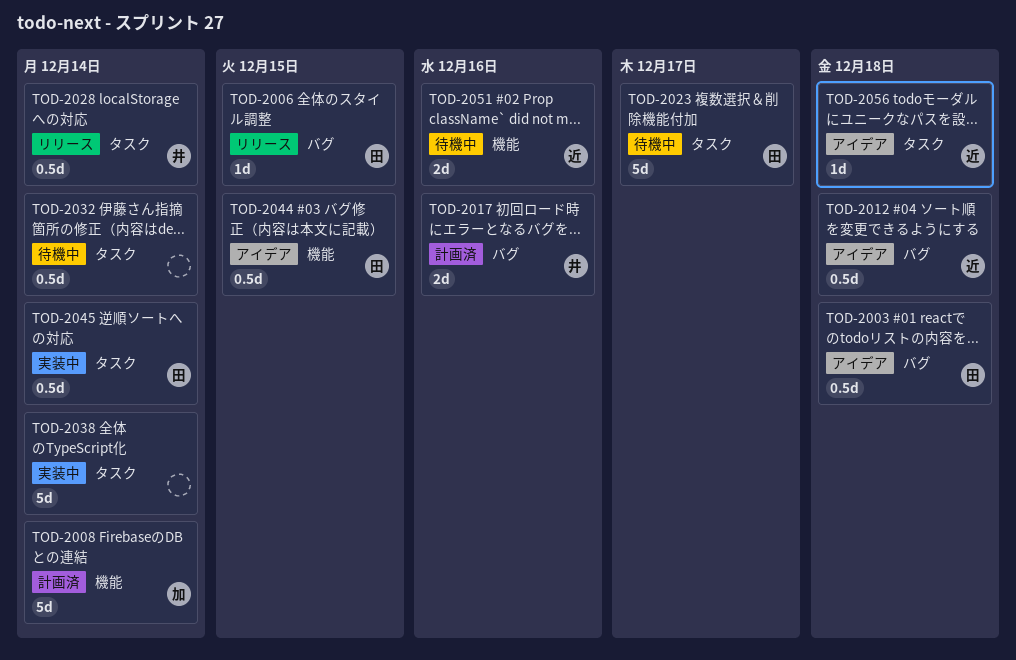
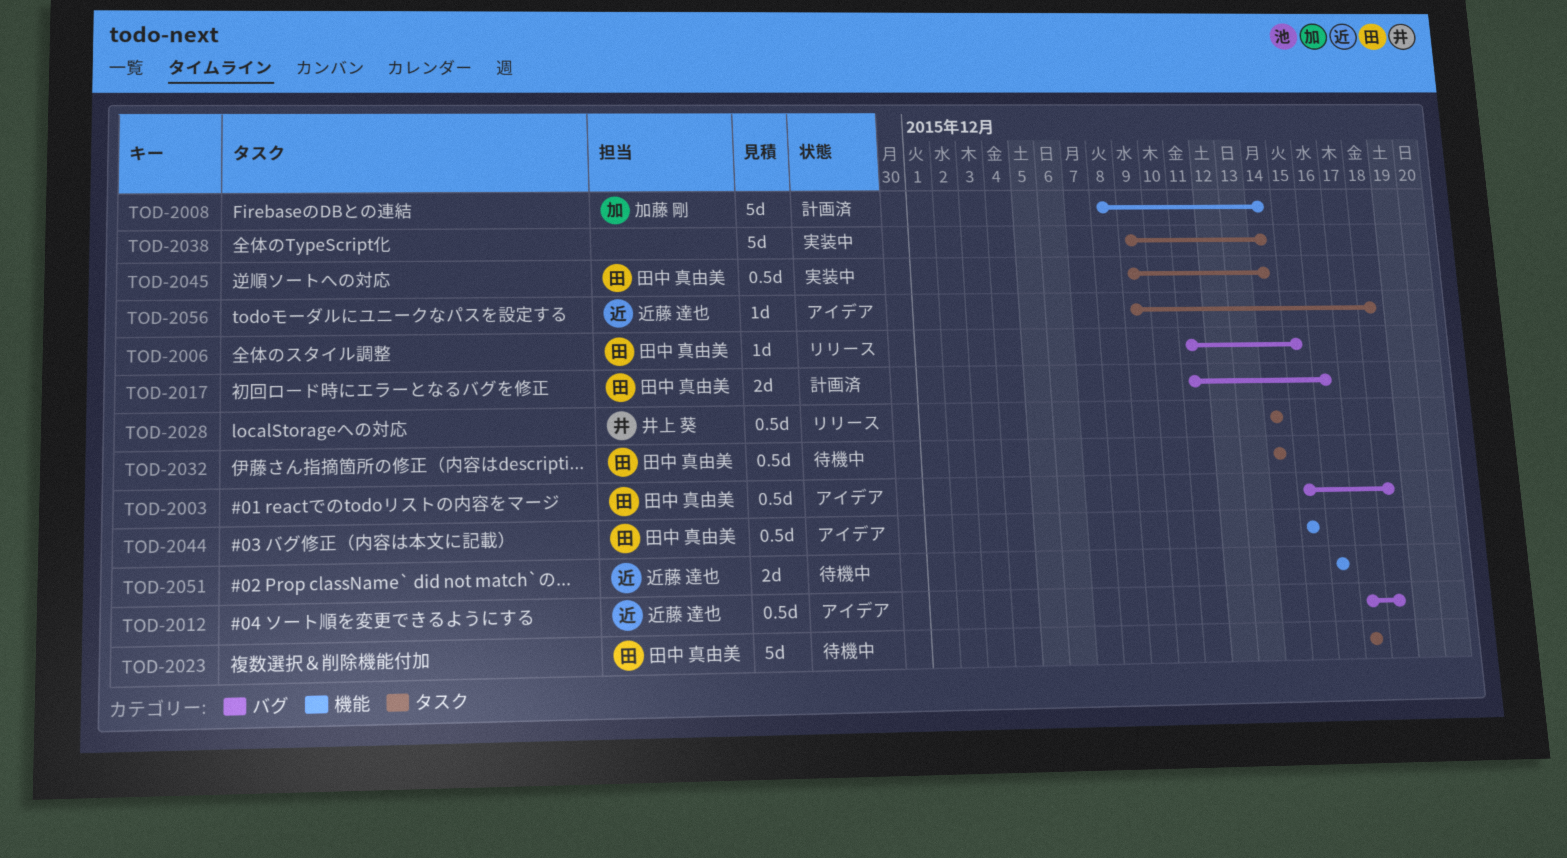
TOD-2017, owner: 井上 葵 -> 田中 真由美
TOD-2032, owner: none -> 田中 真由美

